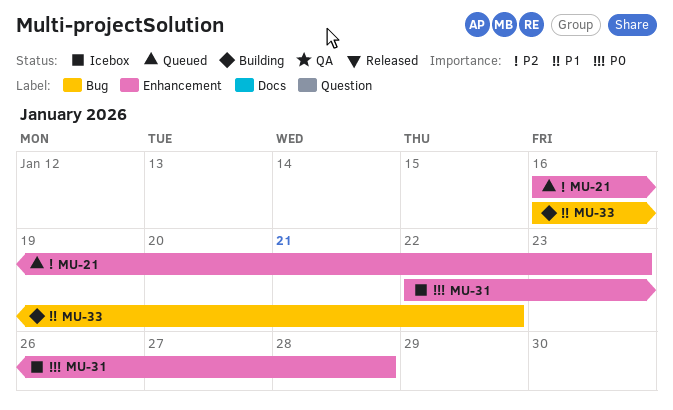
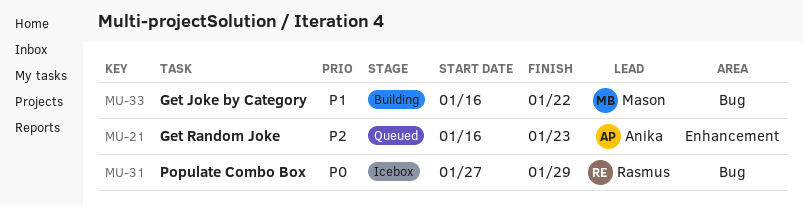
MU-31, label: Enhancement -> Bug
MU-31, start: Jan 22 -> Jan 27
MU-31, due: Jan 28 -> Jan 29

